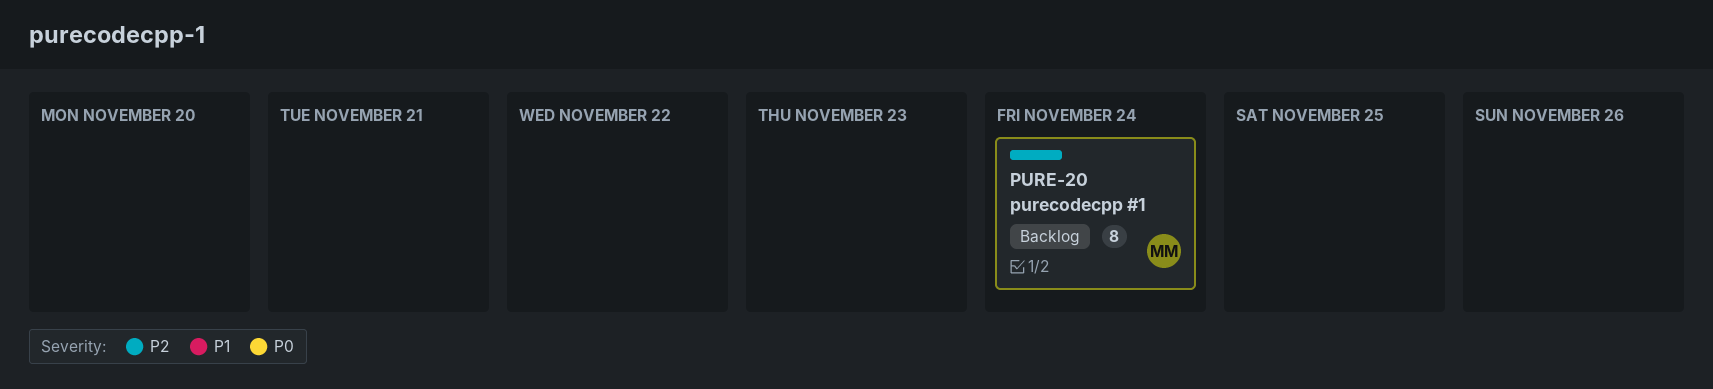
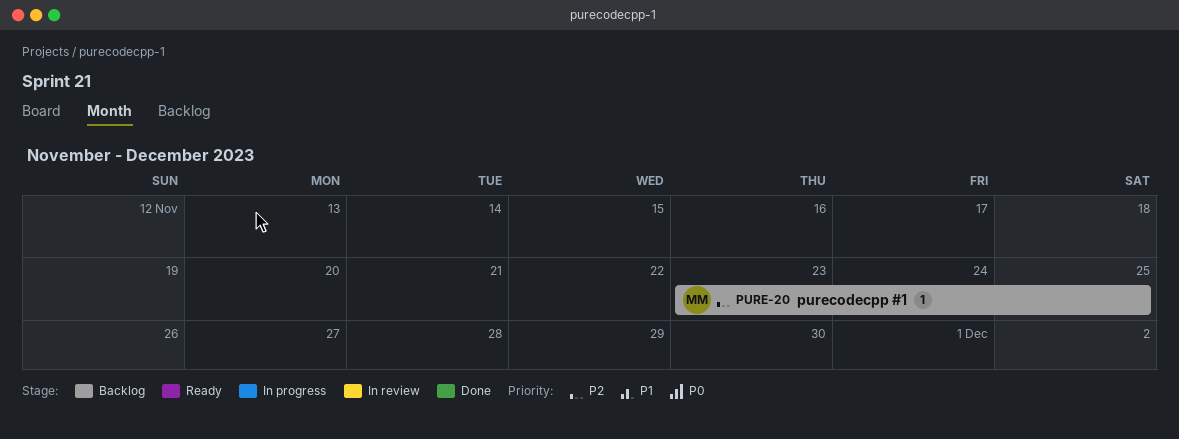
PURE-20, estimate: 8 -> 1
PURE-20, due: Nov 24 -> Nov 25

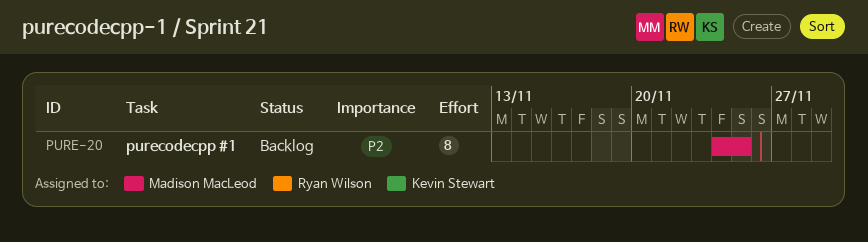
PURE-20, estimate: 1 -> 8
PURE-20, start: Nov 23 -> Nov 24

